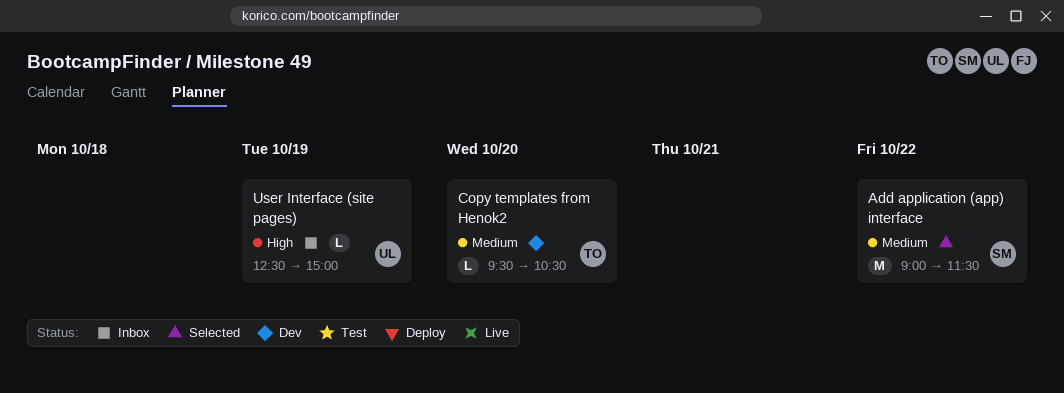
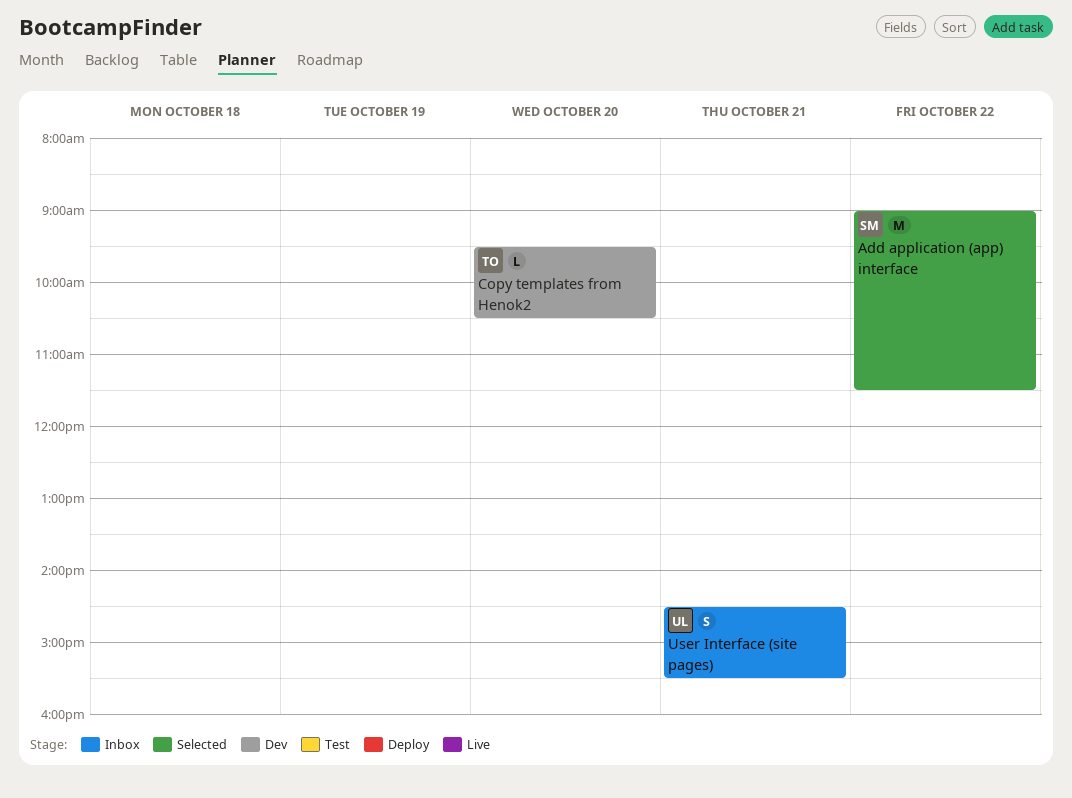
User Interface (site pages), estimate: L -> S
User Interface (site pages), day: Oct 19 -> Oct 21
User Interface (site pages), begins: 12:30 -> 14:30
User Interface (site pages), ends: 15:00 -> 15:30

